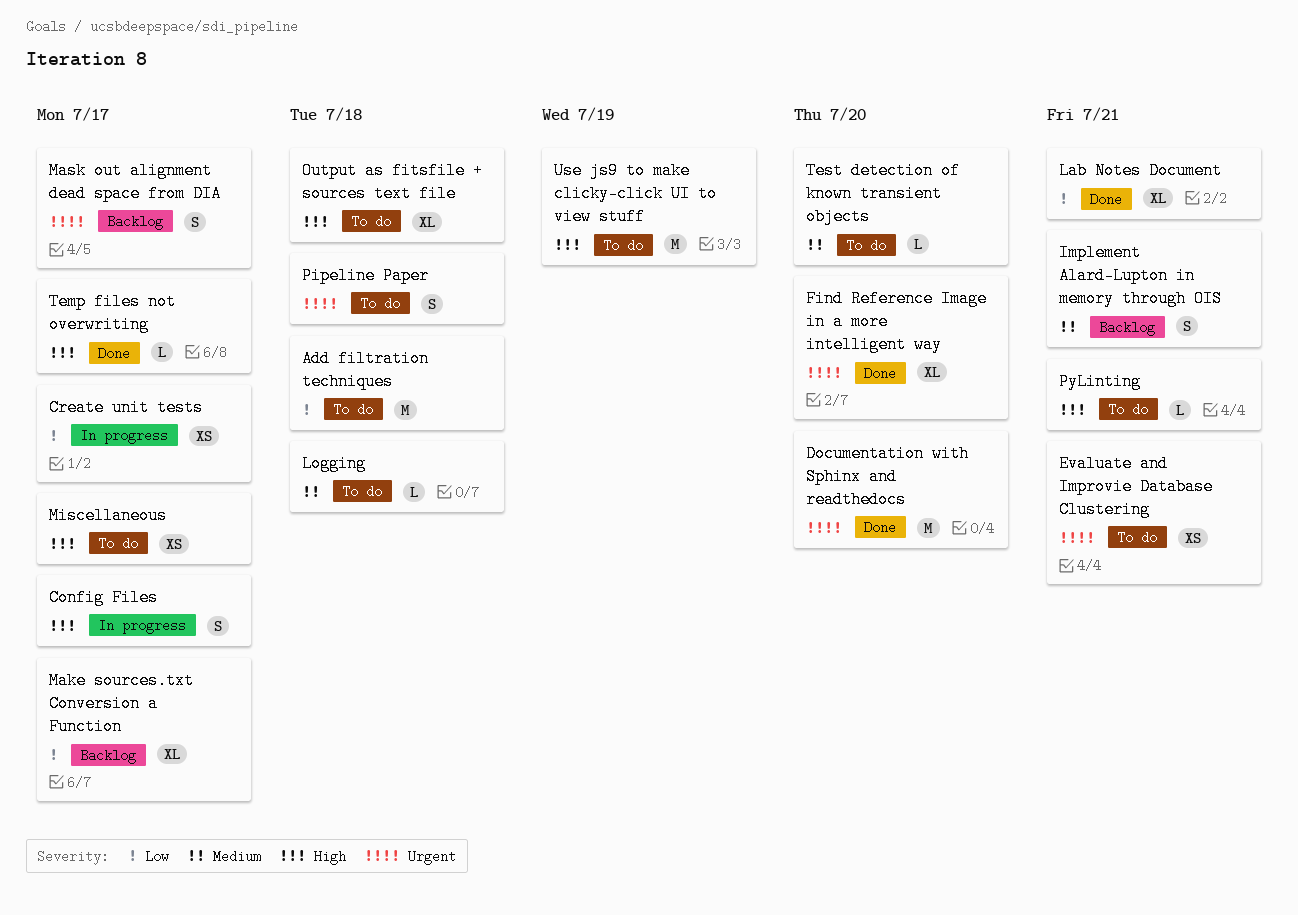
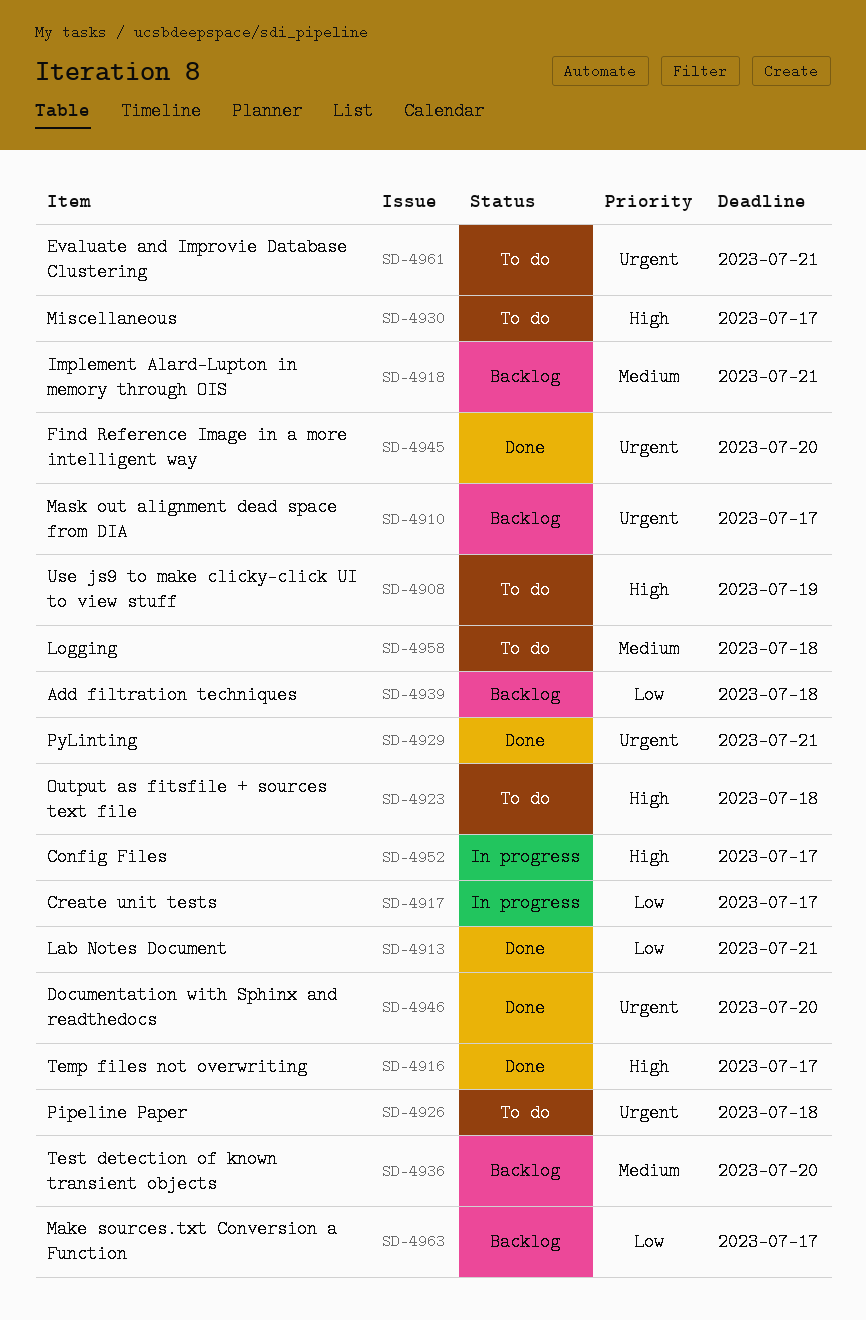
Add filtration techniques, status: To do -> Backlog
PyLinting, status: To do -> Done
PyLinting, priority: High -> Urgent
Test detection of known transient objects, status: To do -> Backlog

